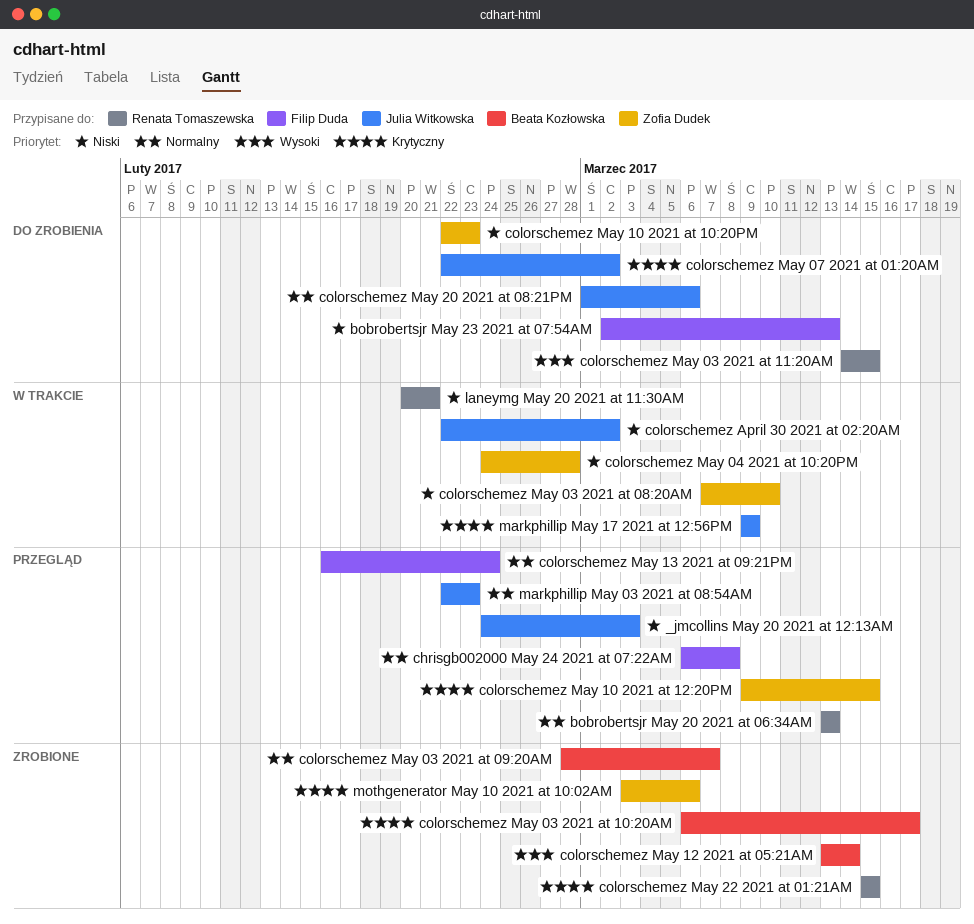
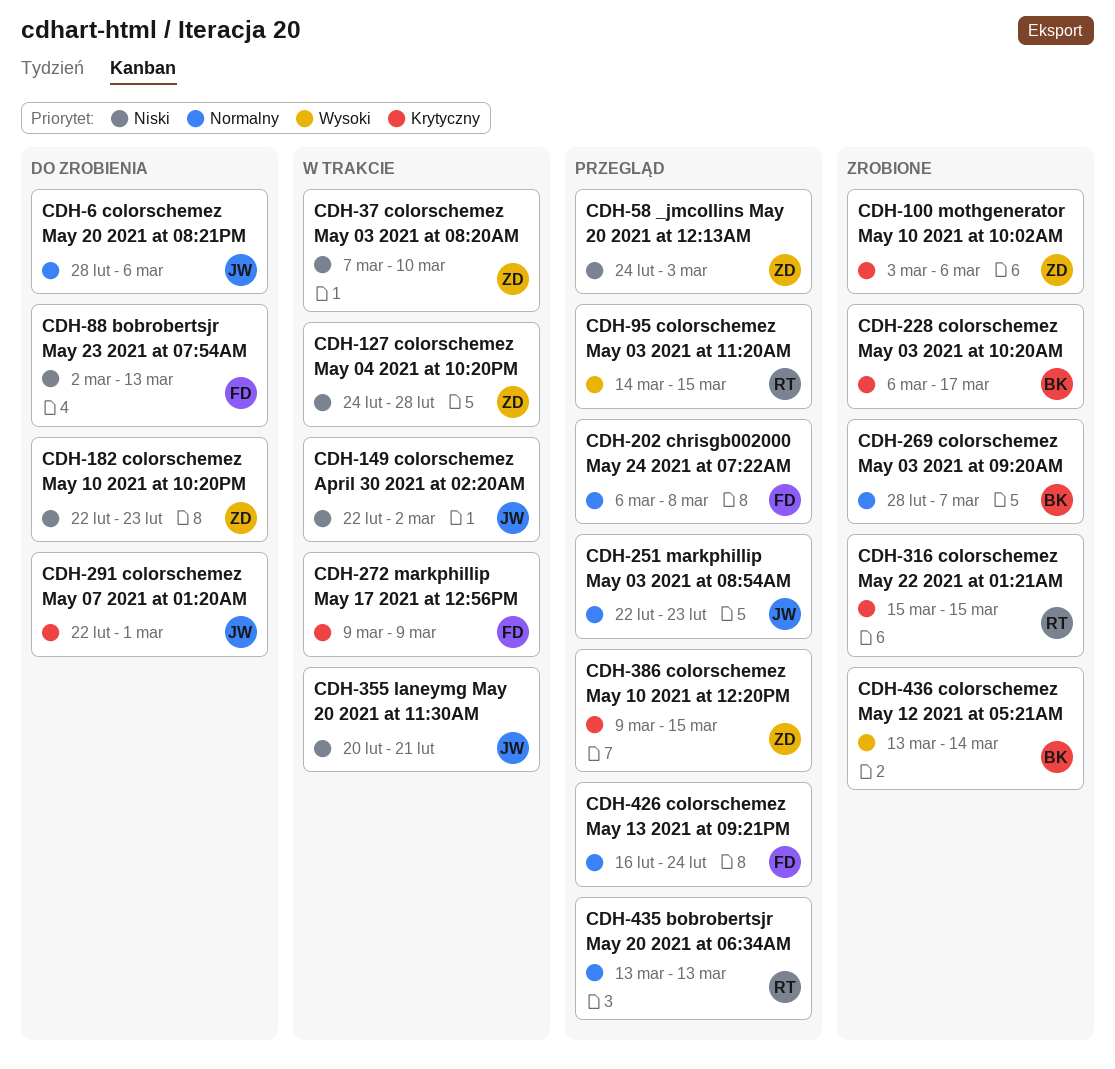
_jmcollins May 20 2021 at 12:13AM, owner: Julia Witkowska -> Zofia Dudek
colorschemez May 03 2021 at 11:20AM, status: Do zrobienia -> Przegląd
colorschemez May 07 2021 at 01:20AM, due: Mar 2 -> Mar 1
colorschemez May 20 2021 at 08:21PM, start: Mar 1 -> Feb 28
laneymg May 20 2021 at 11:30AM, owner: Renata Tomaszewska -> Julia Witkowska
markphillip May 17 2021 at 12:56PM, owner: Julia Witkowska -> Filip Duda

